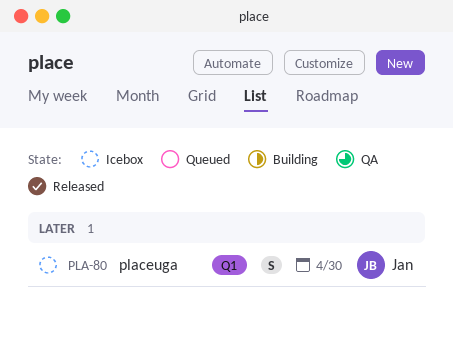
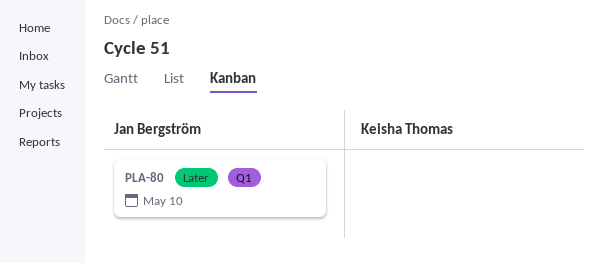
PLA-80, due: Apr 30 -> May 10

